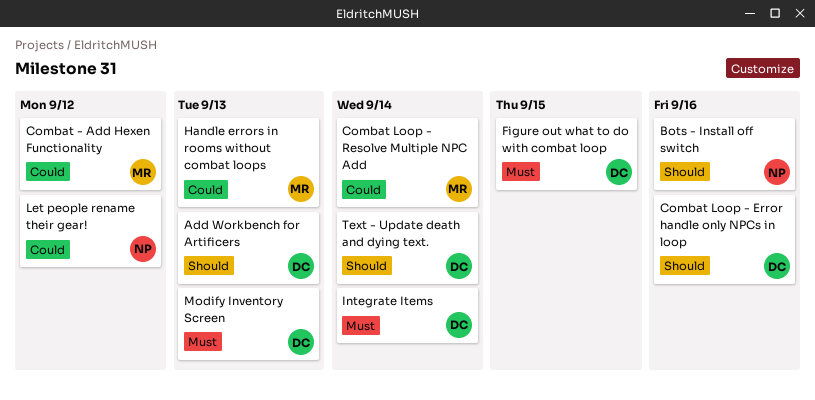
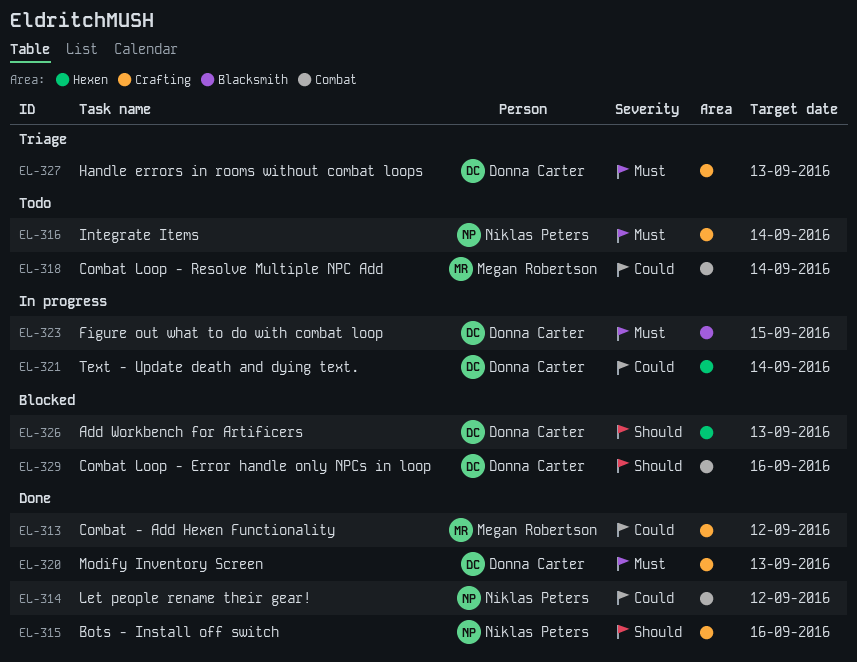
Handle errors in rooms without combat loops, owner: Megan Robertson -> Donna Carter
Handle errors in rooms without combat loops, priority: Could -> Must
Integrate Items, owner: Donna Carter -> Niklas Peters
Text - Update death and dying text., priority: Should -> Could

